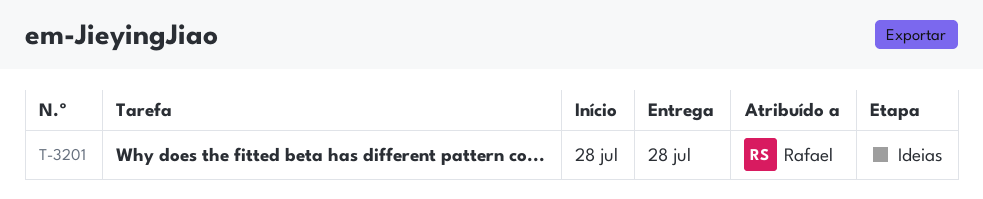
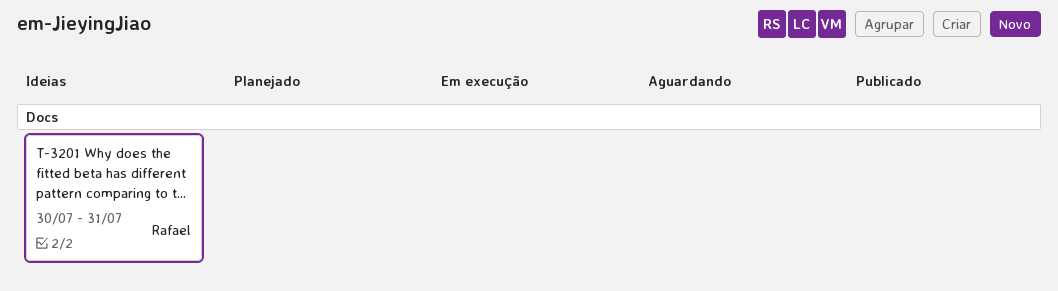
T-3201, start: Jul 28 -> Jul 30
T-3201, due: Jul 28 -> Jul 31

